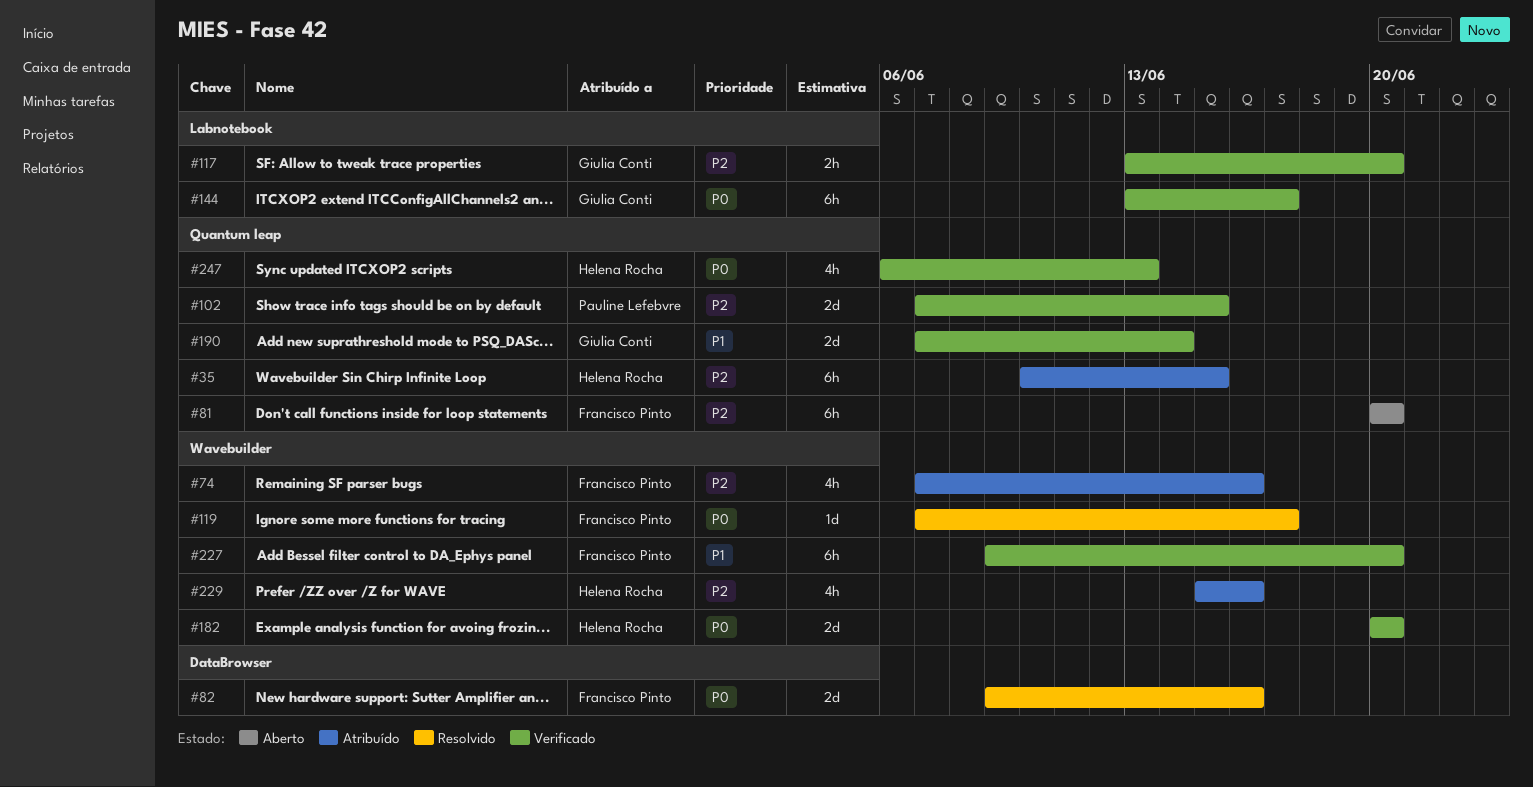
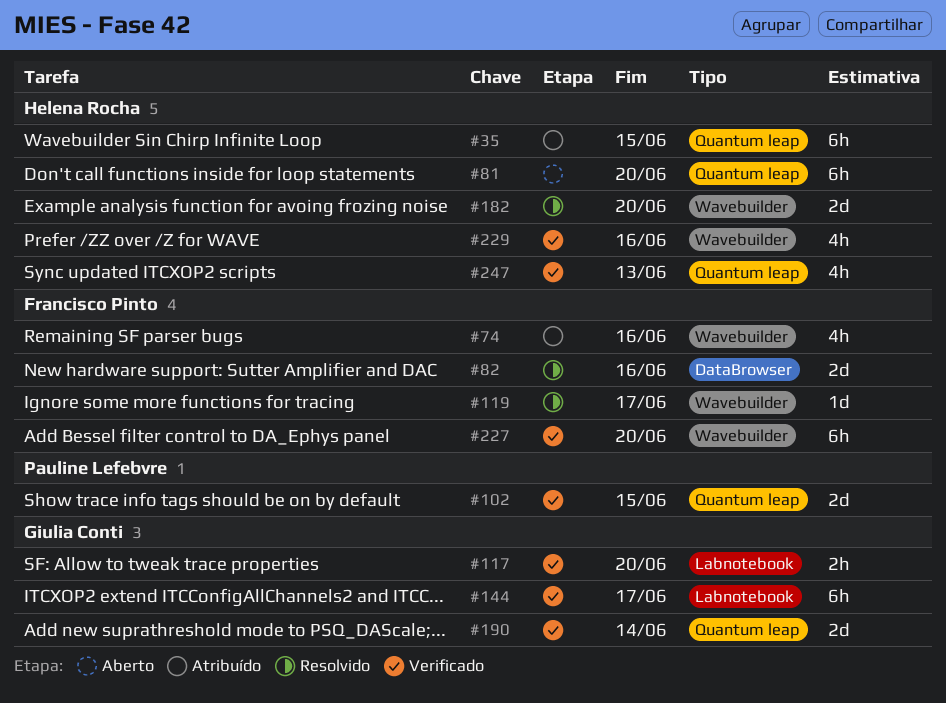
#81, owner: Francisco Pinto -> Helena Rocha
#182, status: Verificado -> Resolvido
#229, status: Atribuído -> Verificado

